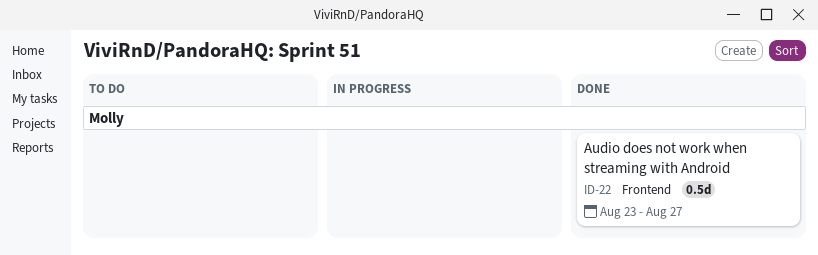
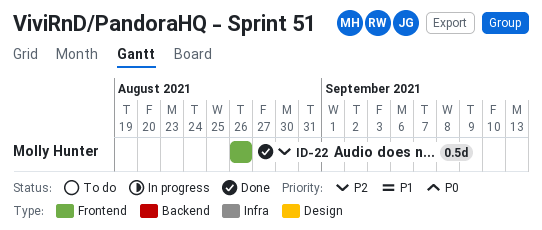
ID-22, start: Aug 23 -> Aug 26
ID-22, due: Aug 27 -> Aug 26

